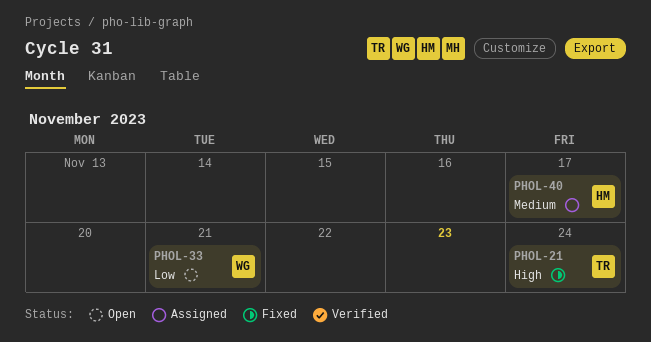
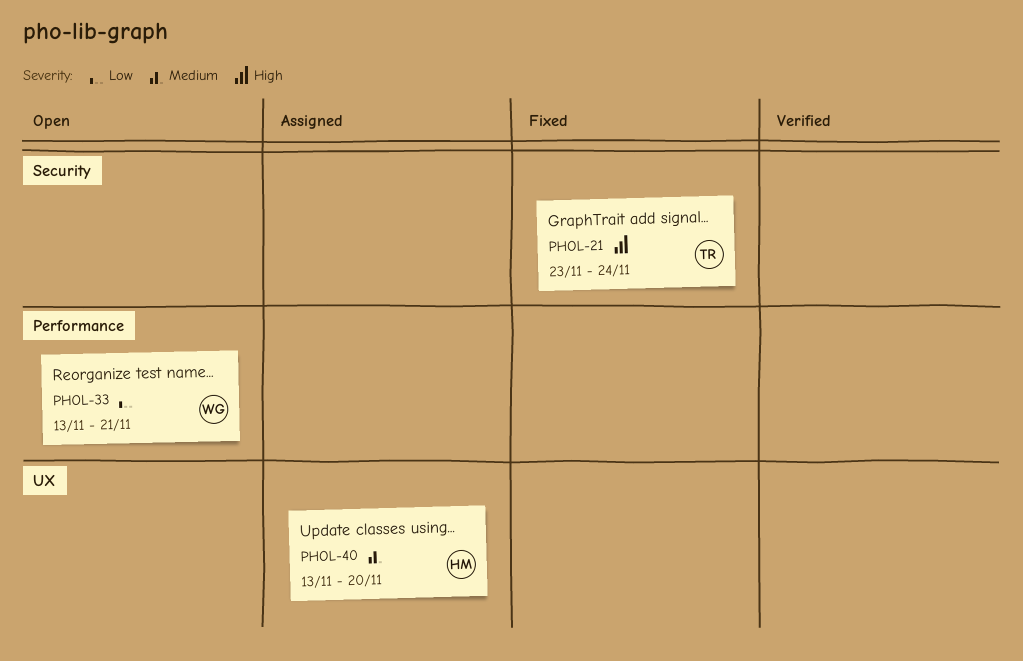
PHOL-40, due: Nov 17 -> Nov 20

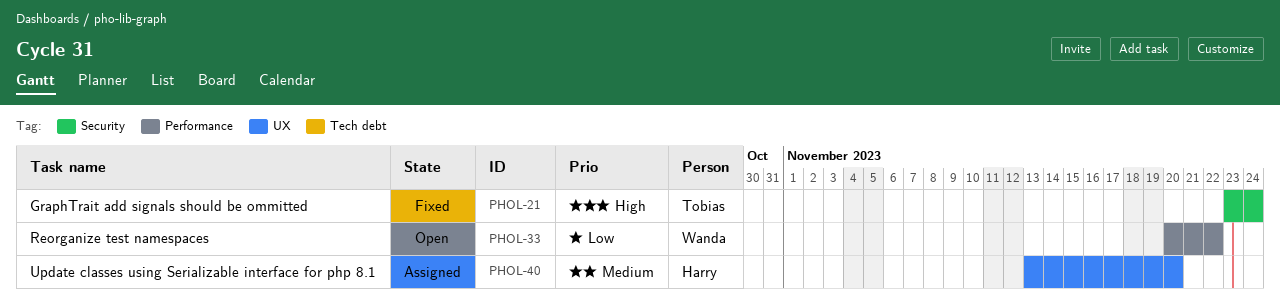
PHOL-33, start: Nov 13 -> Nov 20
PHOL-33, due: Nov 21 -> Nov 22

